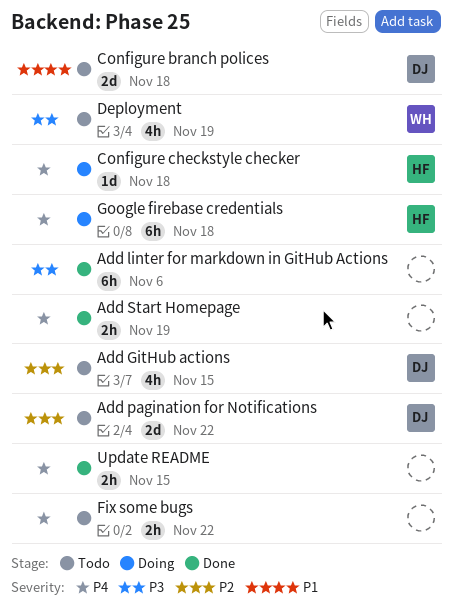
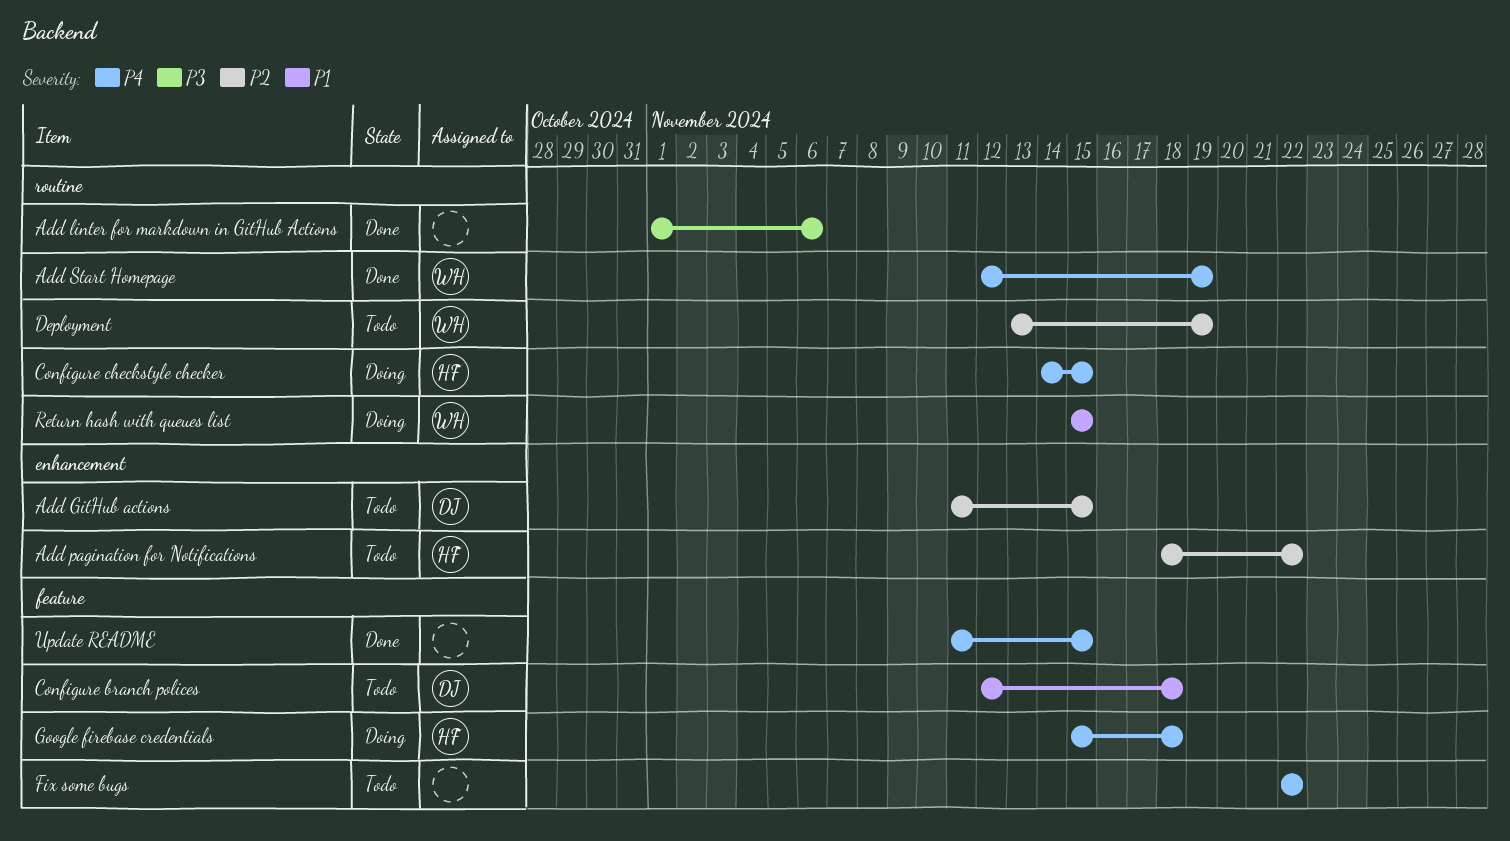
Add pagination for Notifications, owner: DJ -> HF
Add Start Homepage, owner: none -> WH
Configure checkstyle checker, due: Nov 18 -> Nov 15
Deployment, priority: P3 -> P2
Return hash with queues list: none -> present

